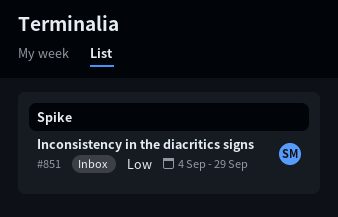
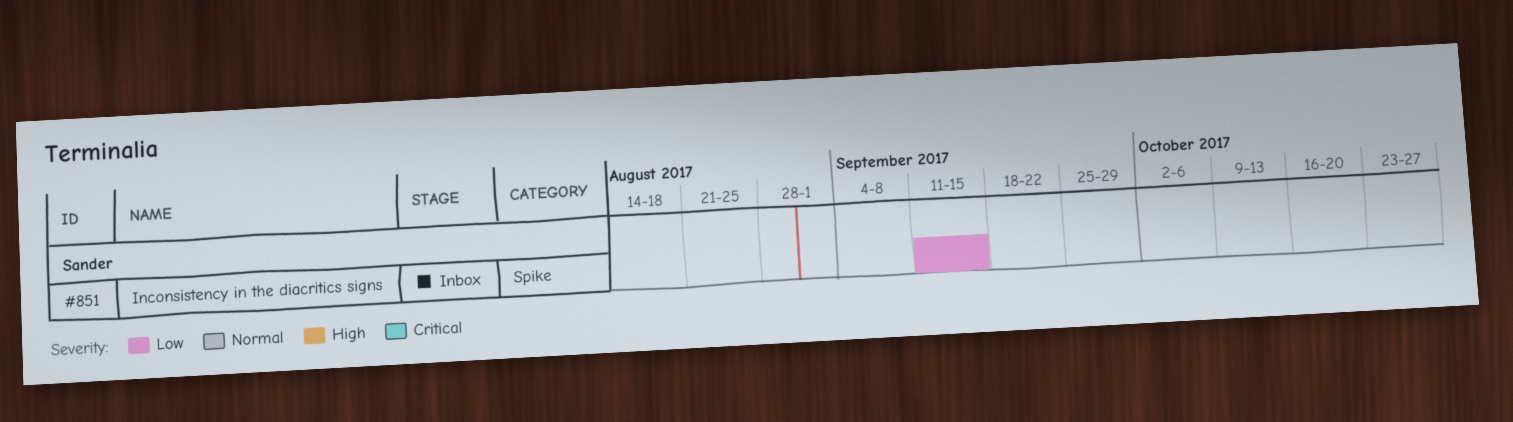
#851, start: Sep 4 -> Sep 11
#851, due: Sep 29 -> Sep 15

